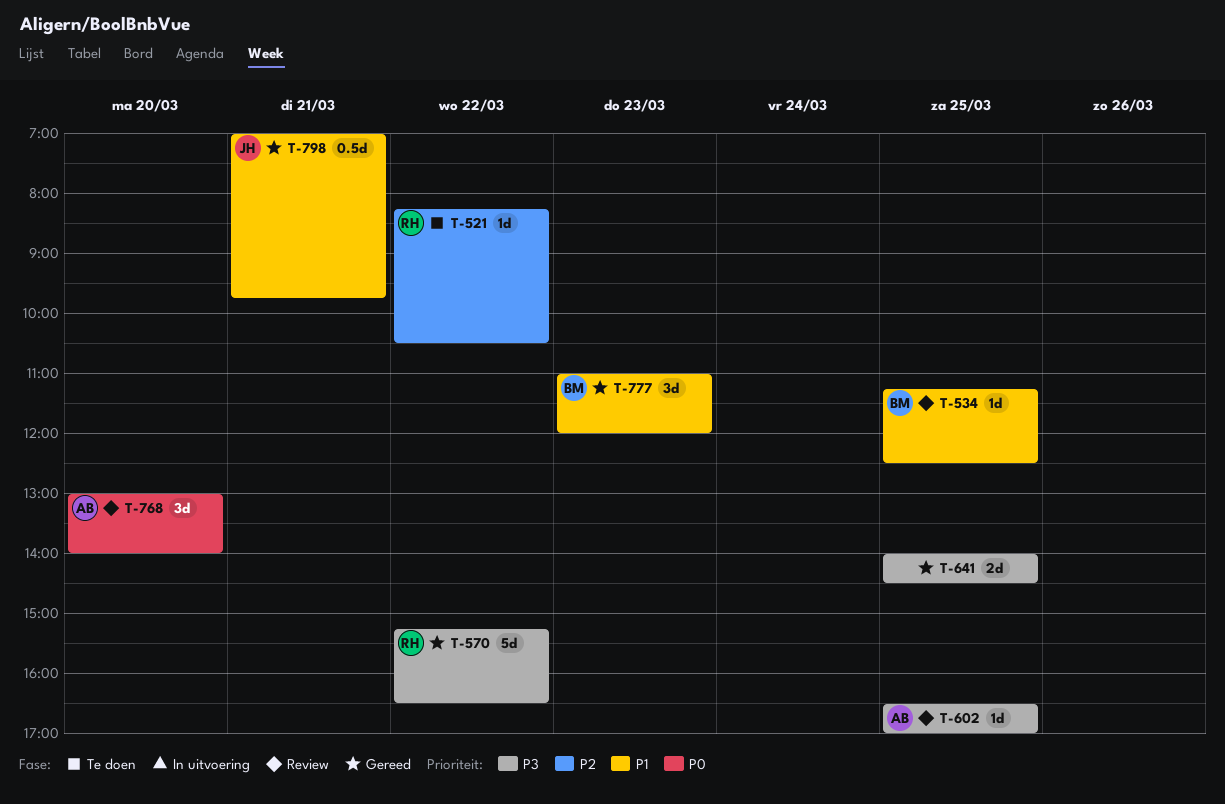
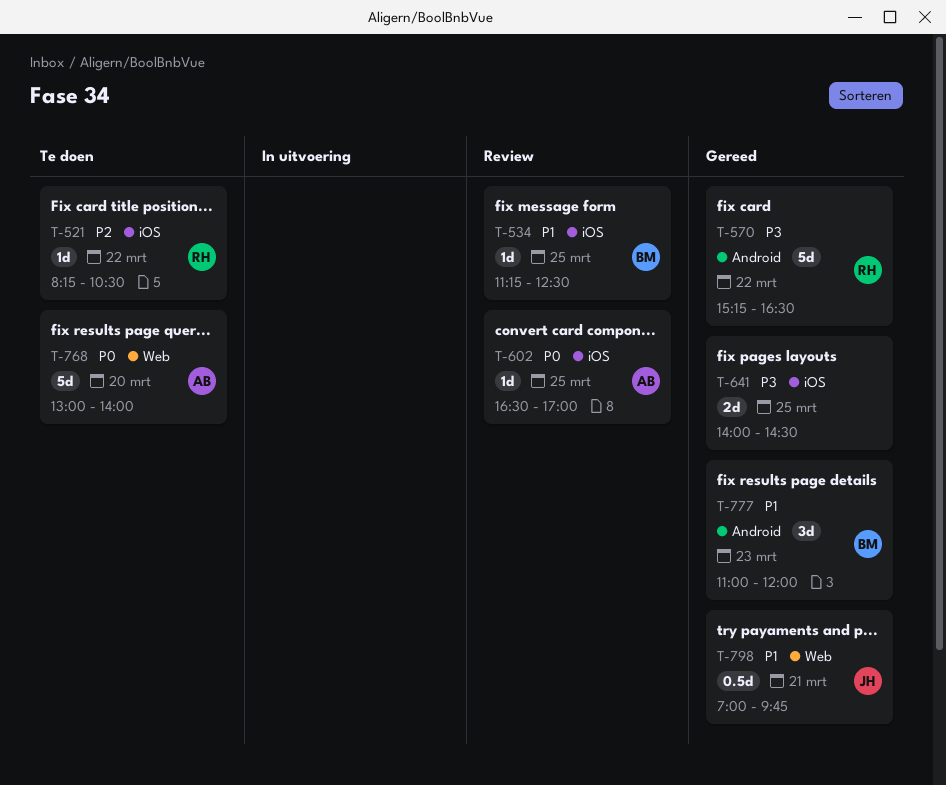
T-602, priority: P3 -> P0
T-768, status: Review -> Te doen
T-768, estimate: 3d -> 5d

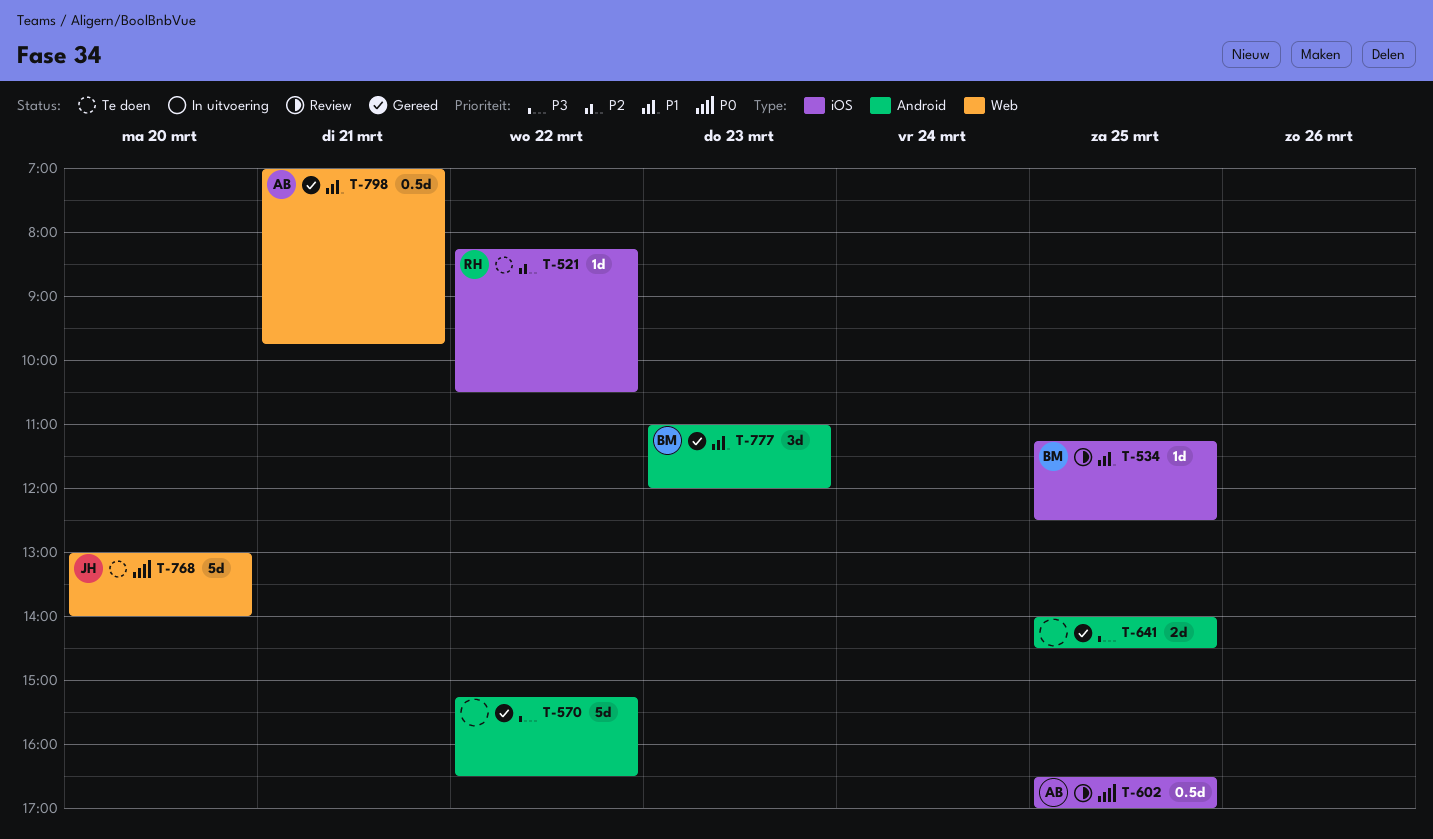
T-570, owner: RH -> none
T-602, estimate: 1d -> 0.5d
T-641, label: iOS -> Android
T-768, owner: AB -> JH
T-798, owner: JH -> AB

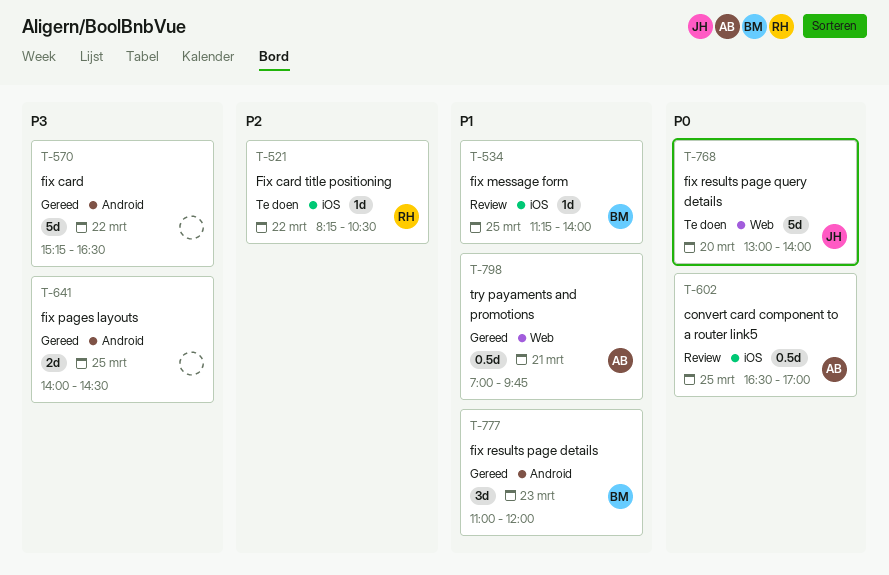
T-534, ends: 12:30 -> 14:00

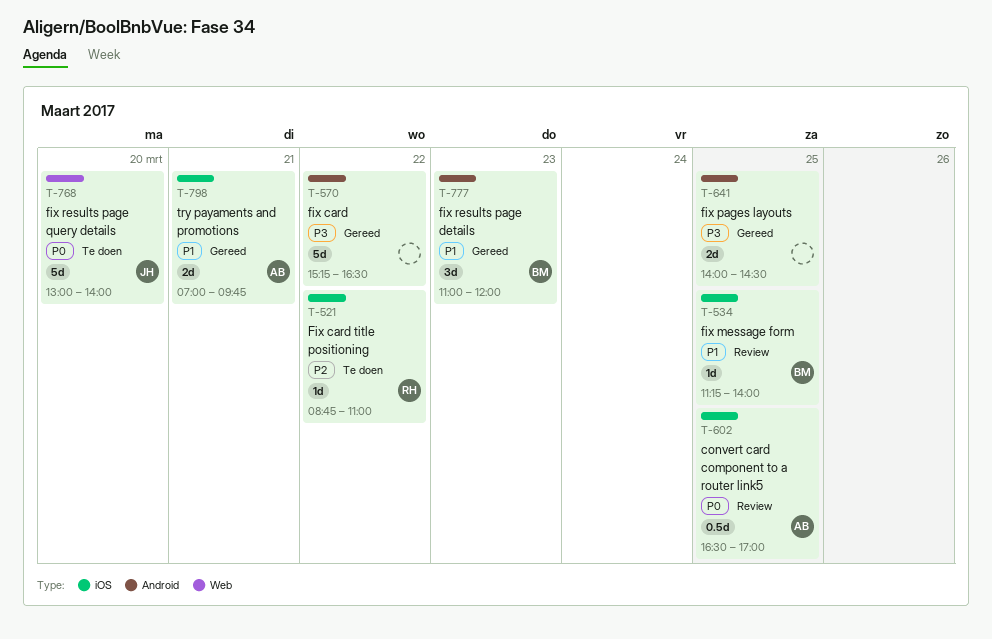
T-521, begins: 08:15 -> 08:45
T-521, ends: 10:30 -> 11:00
T-798, label: Web -> iOS
T-798, estimate: 0.5d -> 2d

